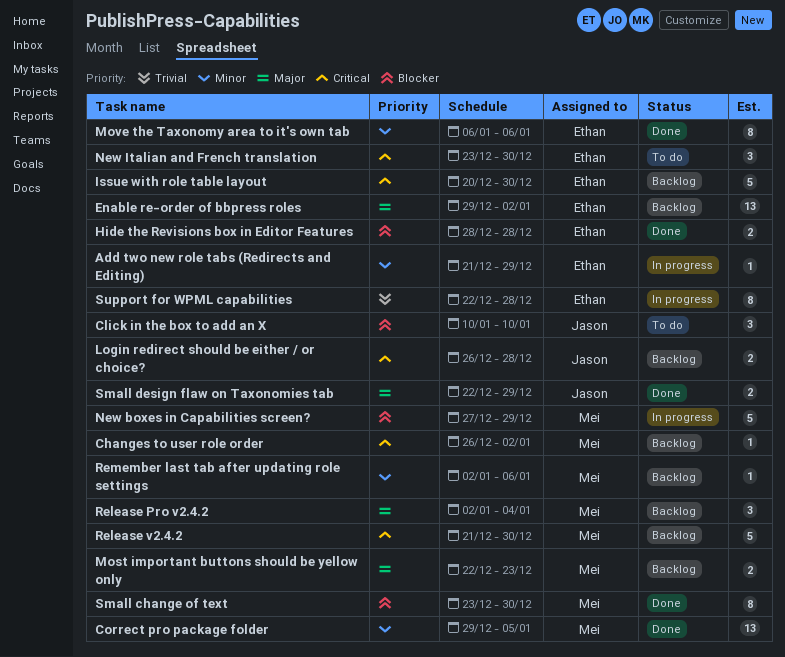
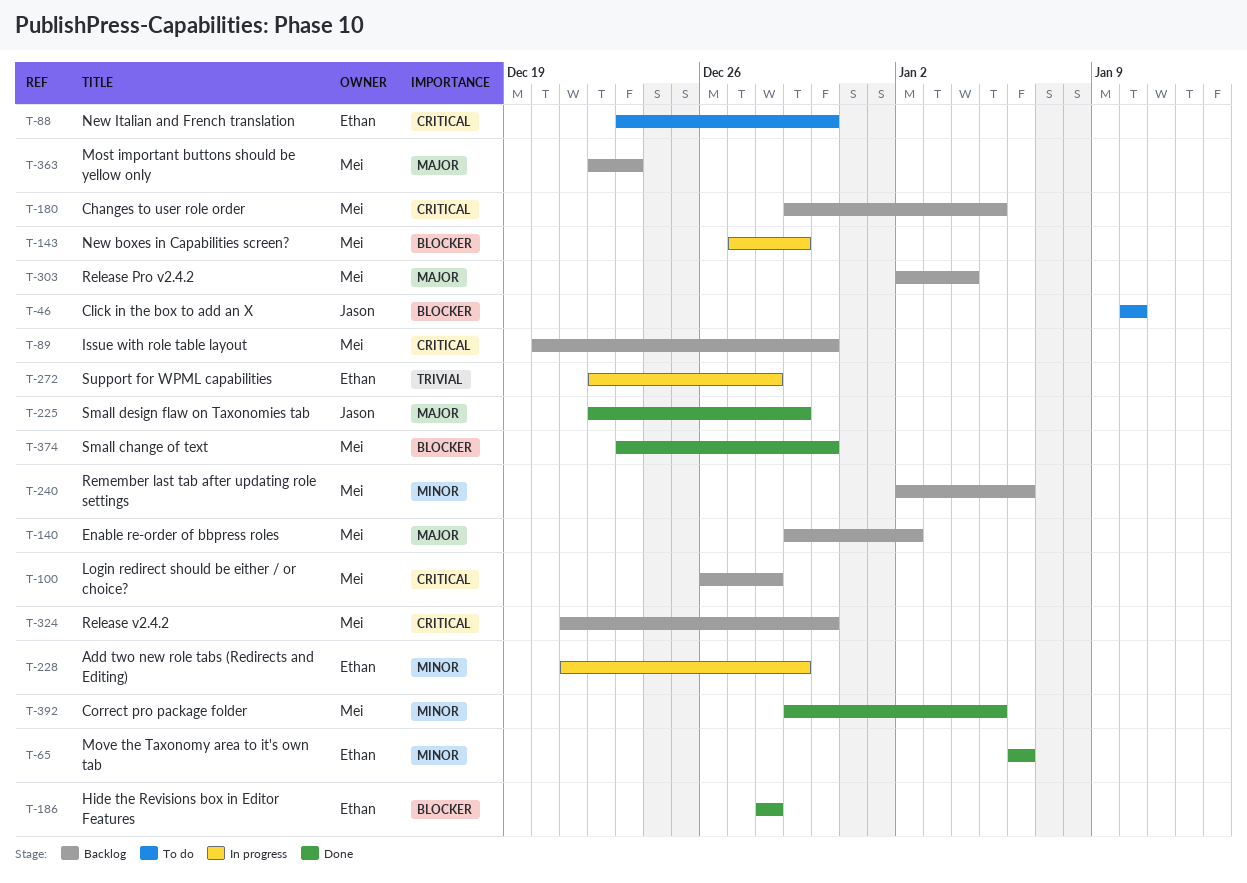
Changes to user role order, start: Dec 26 -> Dec 29
Changes to user role order, due: Jan 2 -> Jan 5
Enable re-order of bbpress roles, owner: Ethan -> Mei
Issue with role table layout, owner: Ethan -> Mei
Login redirect should be either / or choice?, owner: Jason -> Mei

